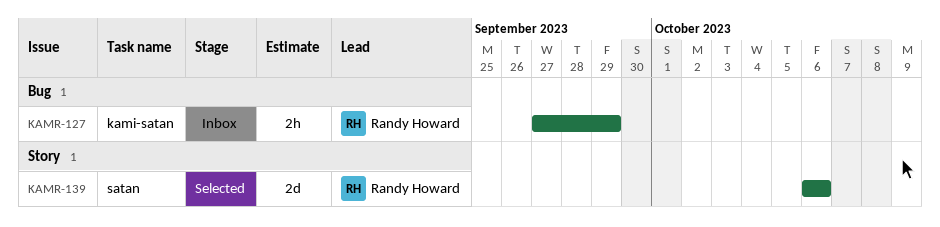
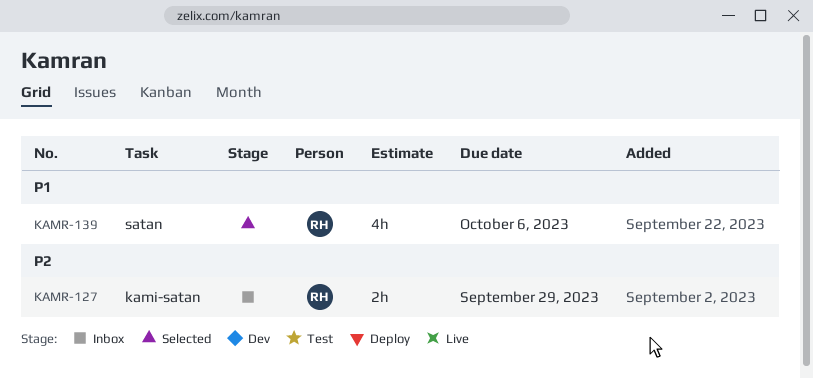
KAMR-139, estimate: 2d -> 4h

